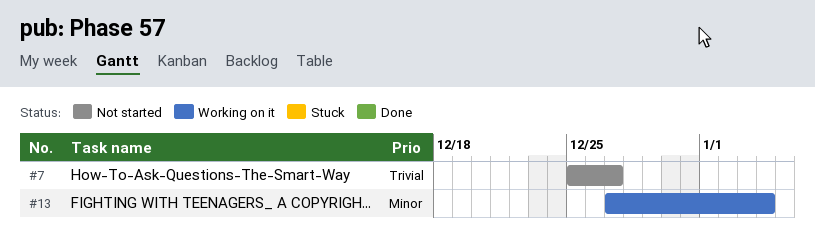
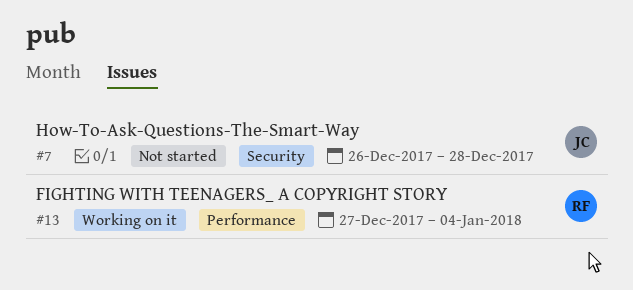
#7, start: Dec 25 -> Dec 26
#7, due: Dec 27 -> Dec 28

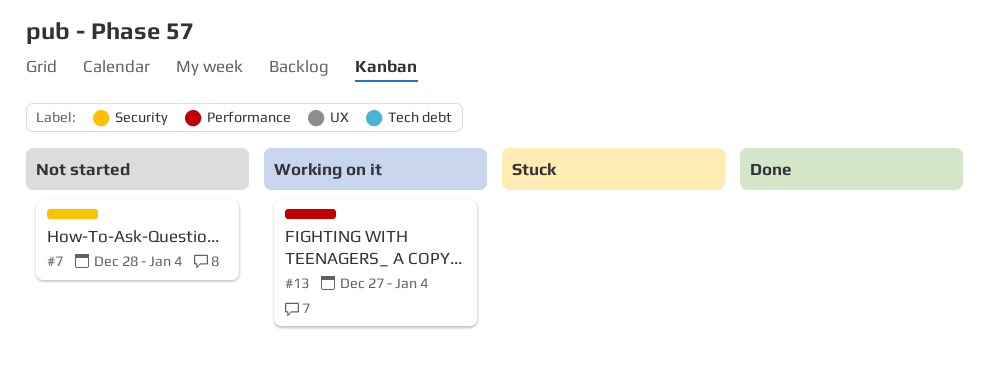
#7, start: Dec 26 -> Dec 28
#7, due: Dec 28 -> Jan 4

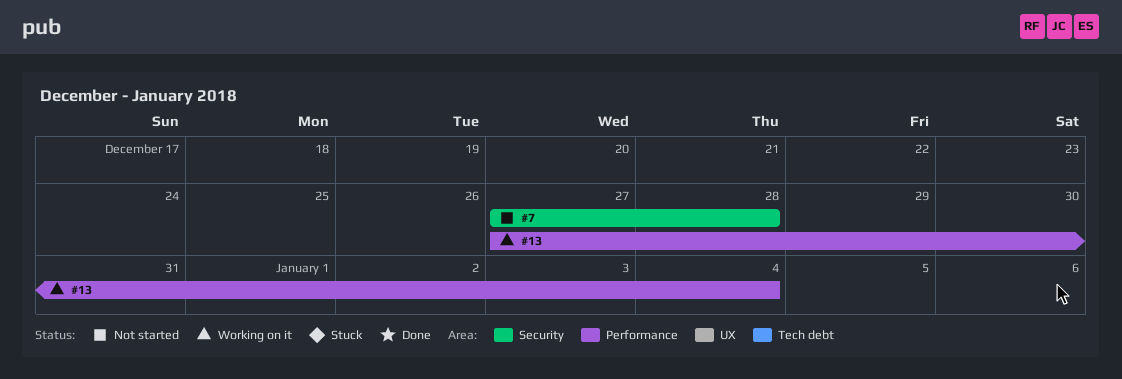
#7, start: Dec 28 -> Dec 27
#7, due: Jan 4 -> Dec 28

